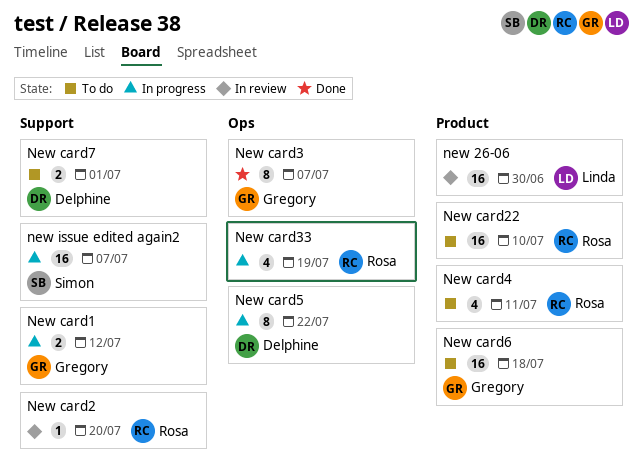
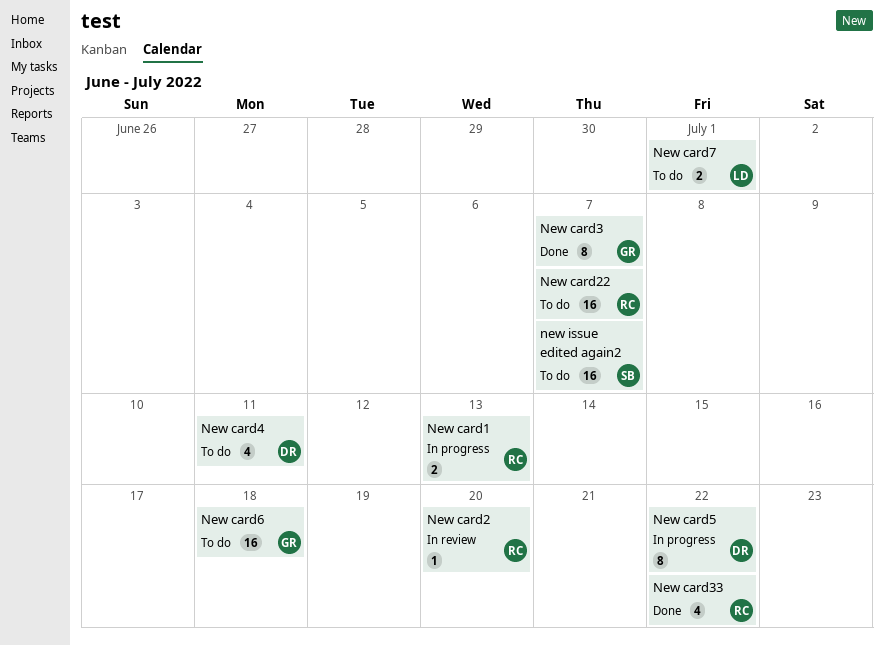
new 26-06: present -> none
New card1, owner: Gregory -> Rosa
New card1, due: Jul 12 -> Jul 13
New card22, due: Jul 10 -> Jul 7
New card33, status: In progress -> Done
New card33, due: Jul 19 -> Jul 22
New card4, owner: Rosa -> Delphine
New card7, owner: Delphine -> Linda
new issue edited again2, status: In progress -> To do

